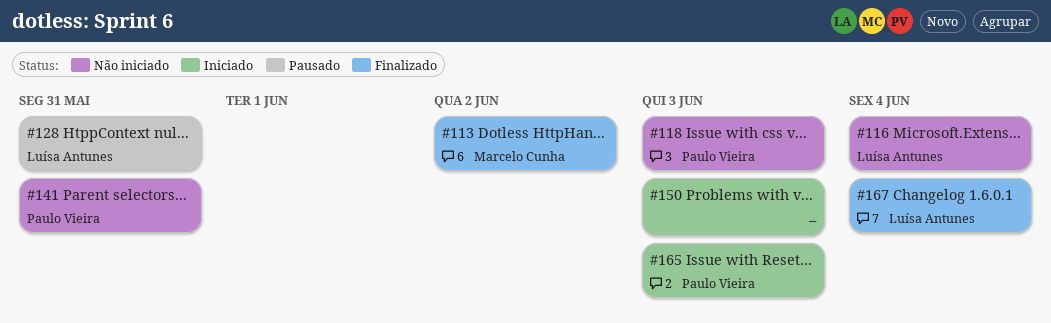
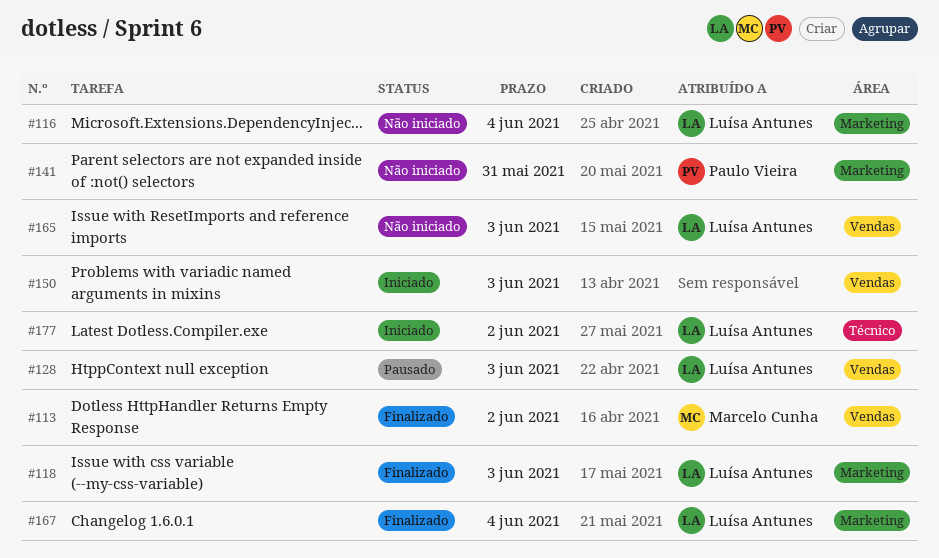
#118, status: Não iniciado -> Finalizado
#118, owner: Paulo Vieira -> Luísa Antunes
#128, due: May 31 -> Jun 3
#165, status: Iniciado -> Não iniciado
#165, owner: Paulo Vieira -> Luísa Antunes
#177: none -> present

